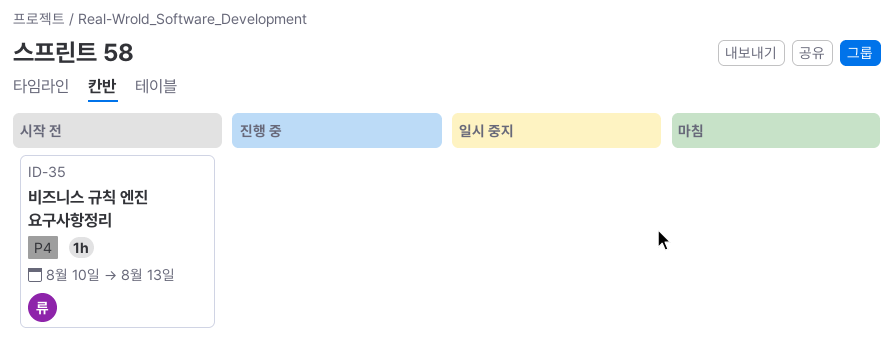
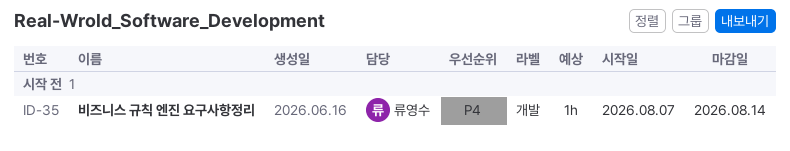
ID-35, start: Aug 10 -> Aug 7
ID-35, due: Aug 13 -> Aug 14

